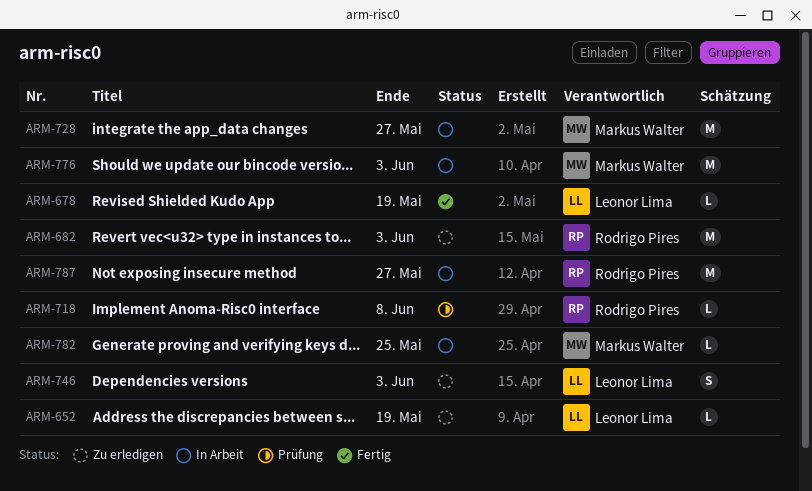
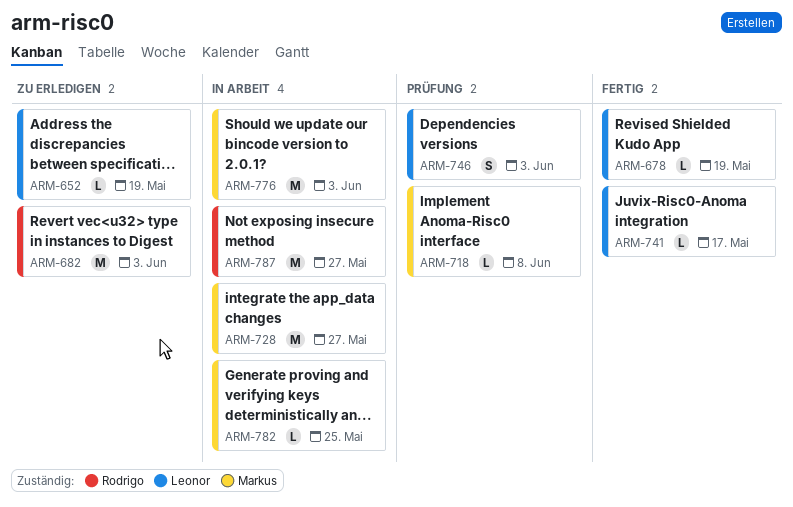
ARM-718, owner: Rodrigo Pires -> Markus Walter
ARM-741: none -> present
ARM-746, status: Zu erledigen -> Prüfung

